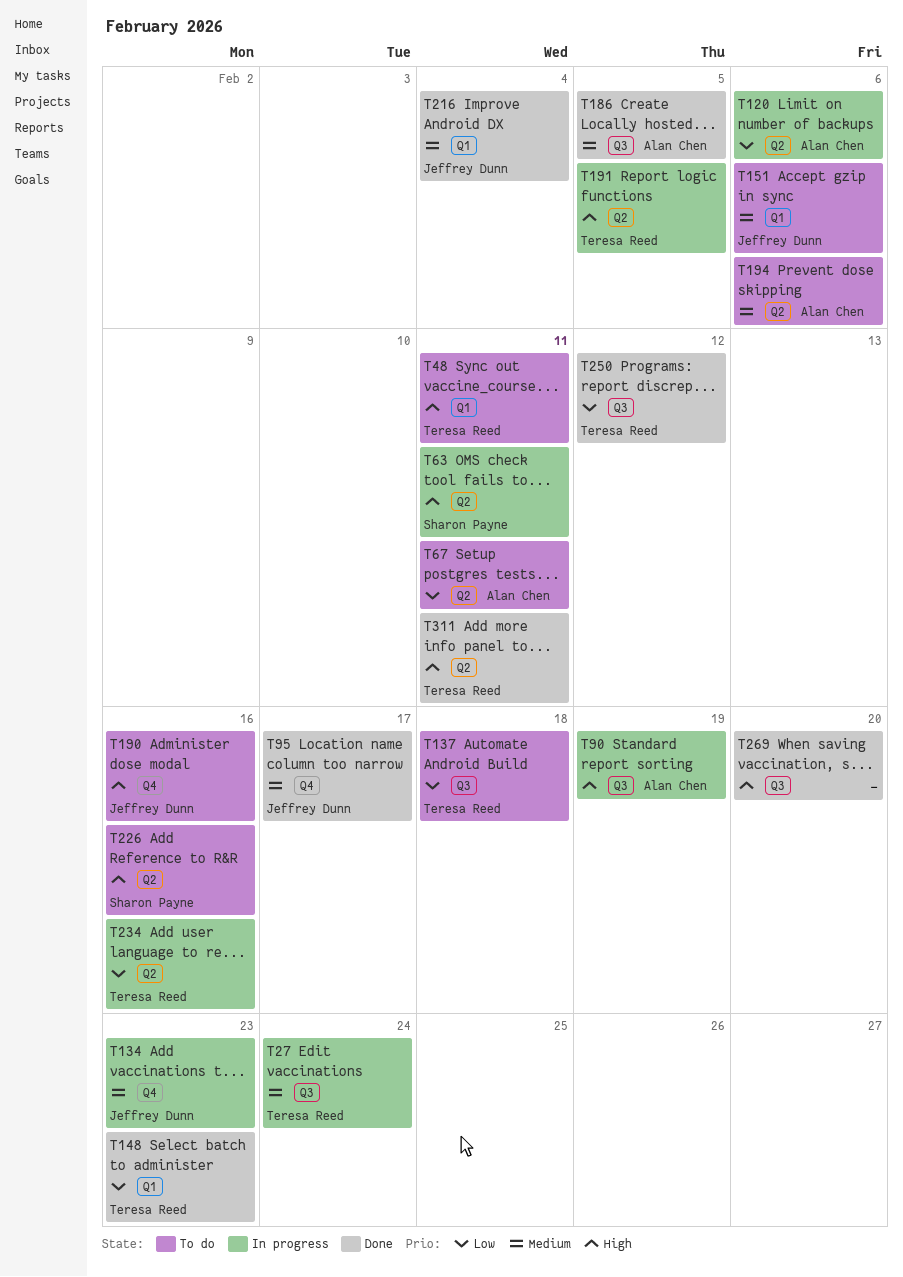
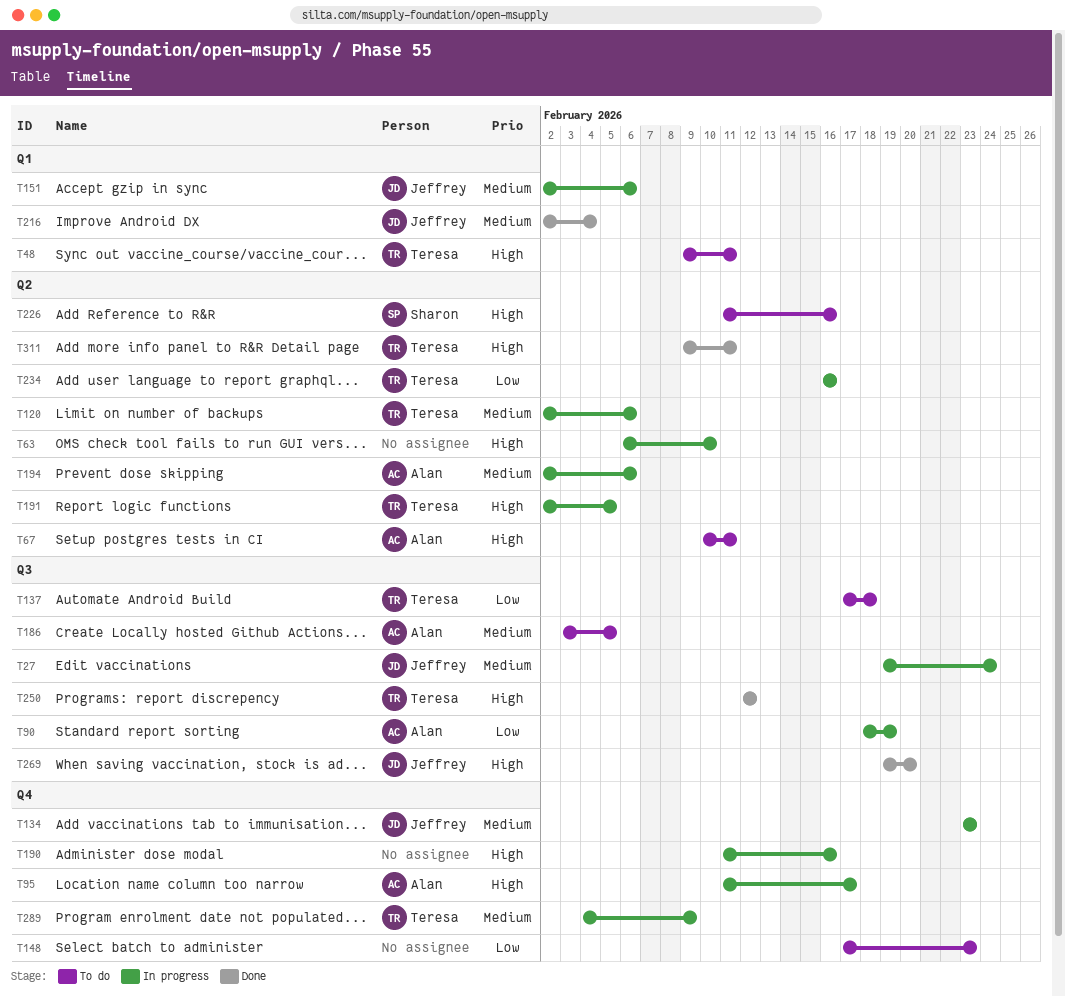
T27, owner: Teresa Reed -> Jeffrey Dunn
T63, owner: Sharon Payne -> none
T63, due: Feb 11 -> Feb 10
T67, priority: Low -> High
T90, priority: High -> Low
T95, status: Done -> In progress
T95, owner: Jeffrey Dunn -> Alan Chen
T95, priority: Medium -> High
T120, owner: Alan Chen -> Teresa Reed
T120, priority: Low -> Medium
T148, status: Done -> To do
T148, owner: Teresa Reed -> none
T148, label: Q1 -> Q4
T151, status: To do -> In progress
T186, status: Done -> To do
T190, status: To do -> In progress
T190, owner: Jeffrey Dunn -> none
T194, status: To do -> In progress
T250, priority: Low -> High
T269, owner: none -> Jeffrey Dunn
T289: none -> present

